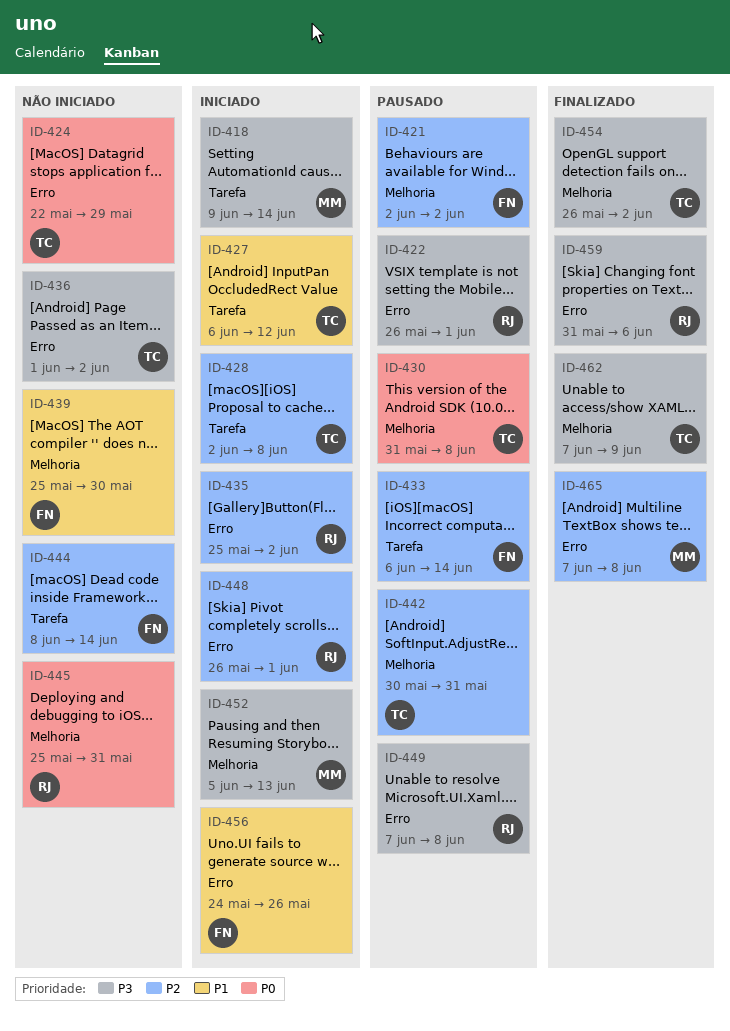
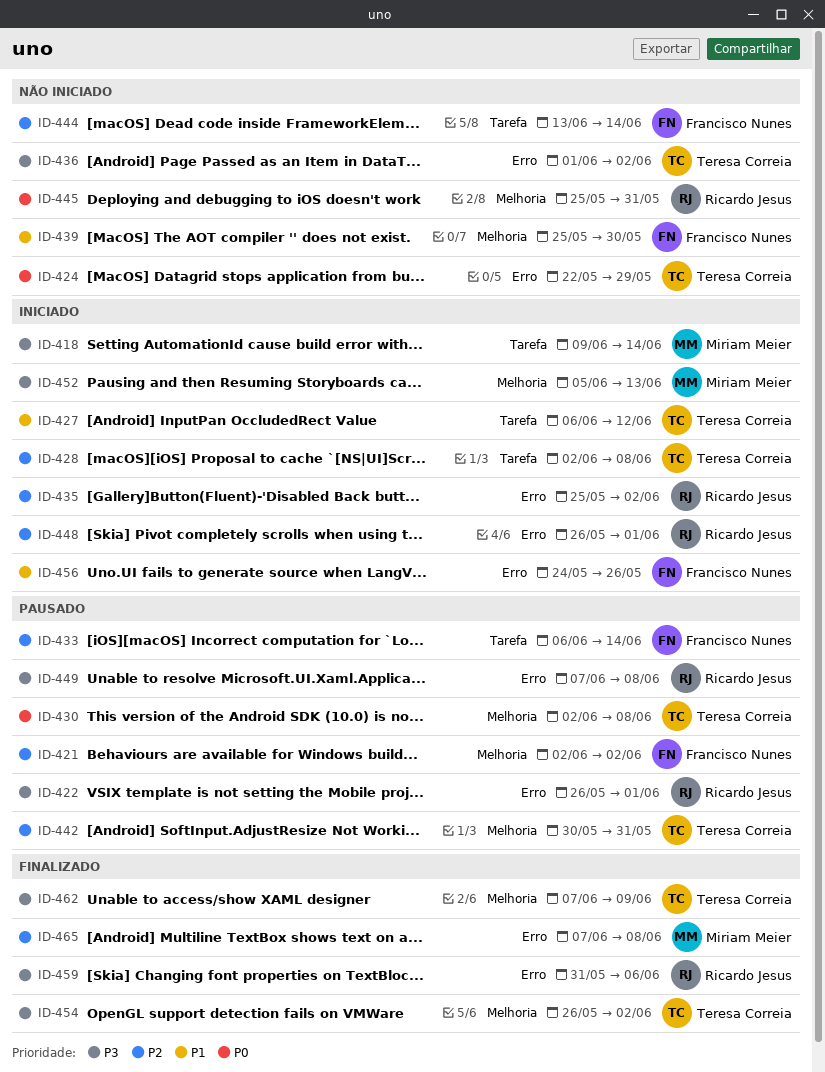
ID-430, start: May 31 -> Jun 2
ID-444, start: Jun 8 -> Jun 13

